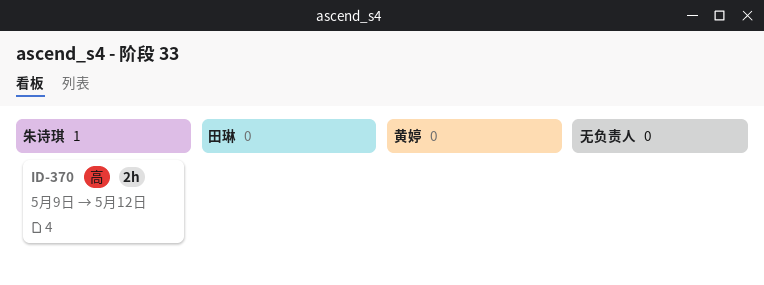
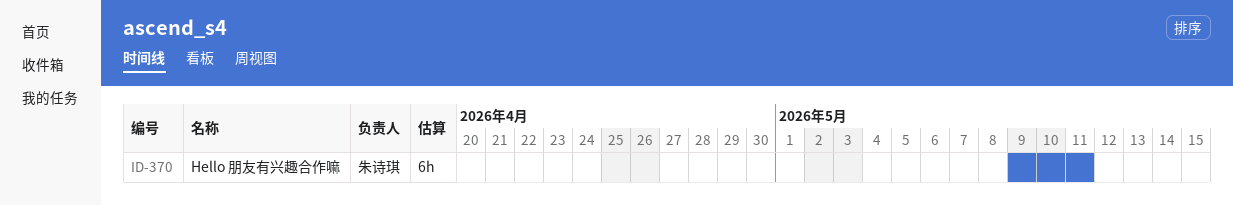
ID-370, estimate: 2h -> 6h
ID-370, due: May 12 -> May 11

